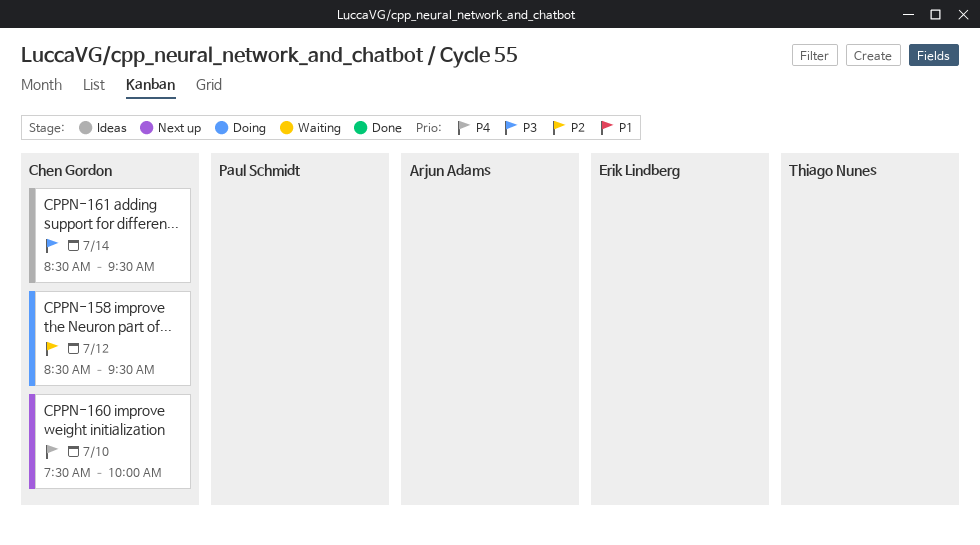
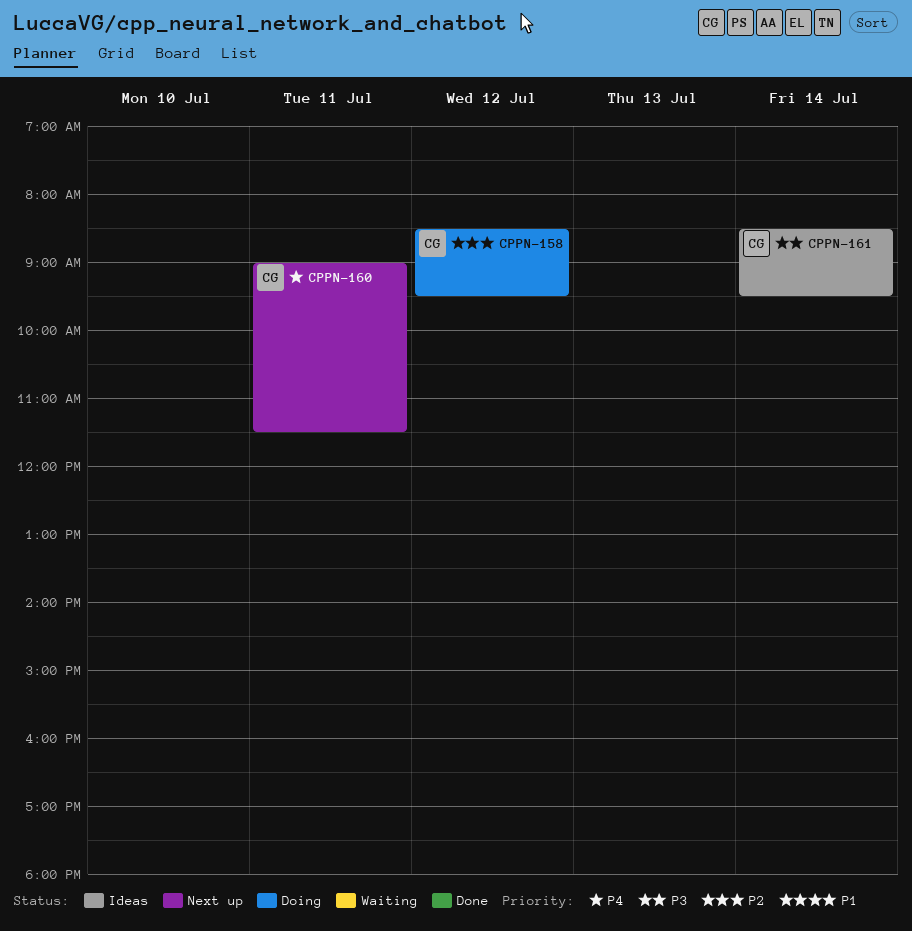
CPPN-160, day: Jul 10 -> Jul 11
CPPN-160, begins: 07:30 -> 09:00
CPPN-160, ends: 10:00 -> 11:30

